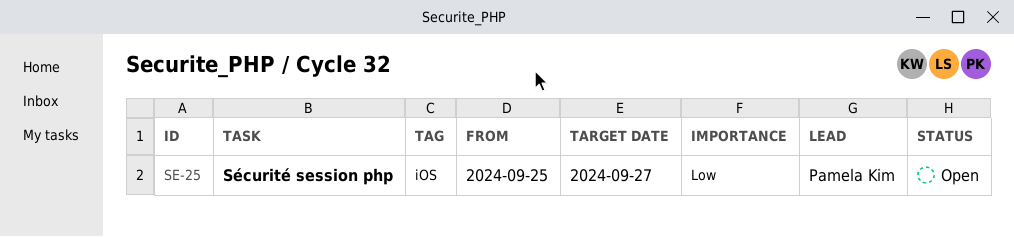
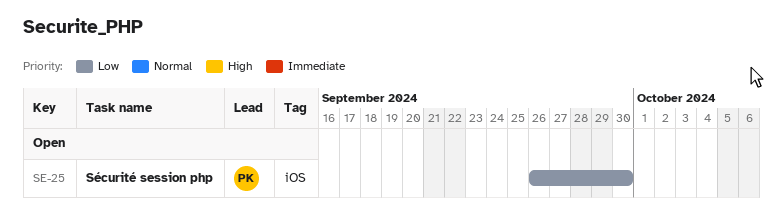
SE-25, start: Sep 25 -> Sep 26
SE-25, due: Sep 27 -> Sep 30

